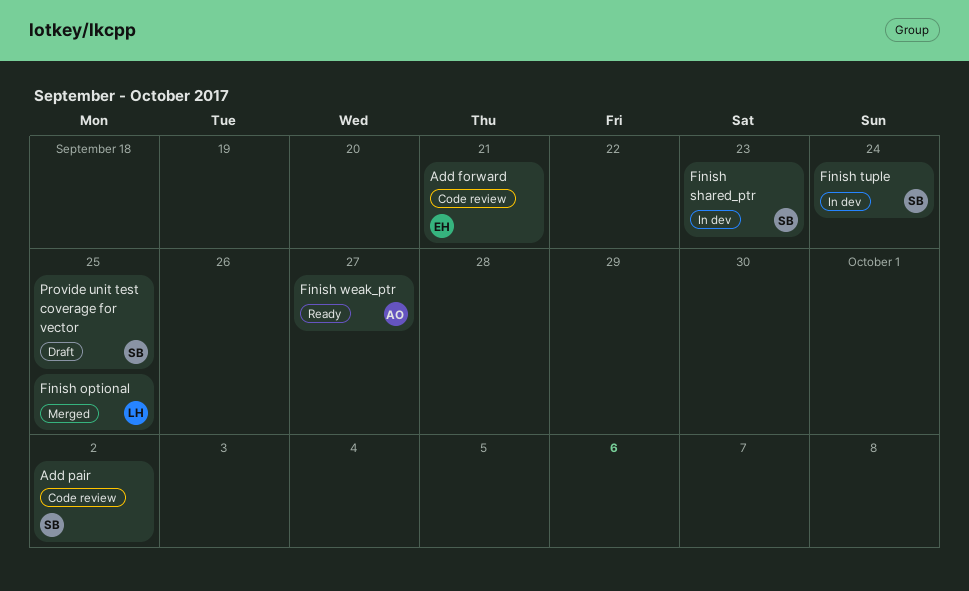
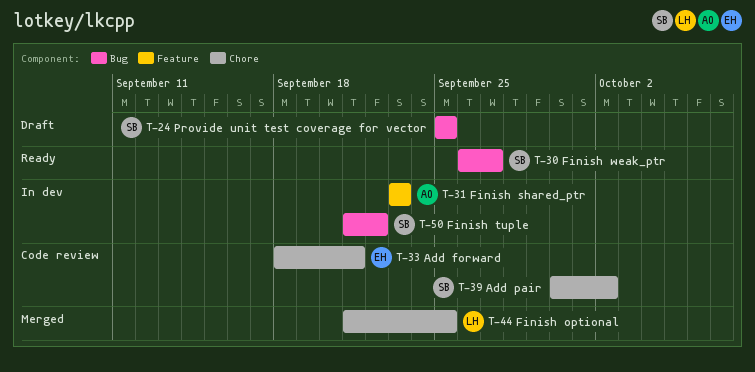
Finish shared_ptr, owner: SB -> AO
Finish tuple, due: Sep 24 -> Sep 22
Finish weak_ptr, owner: AO -> SB

